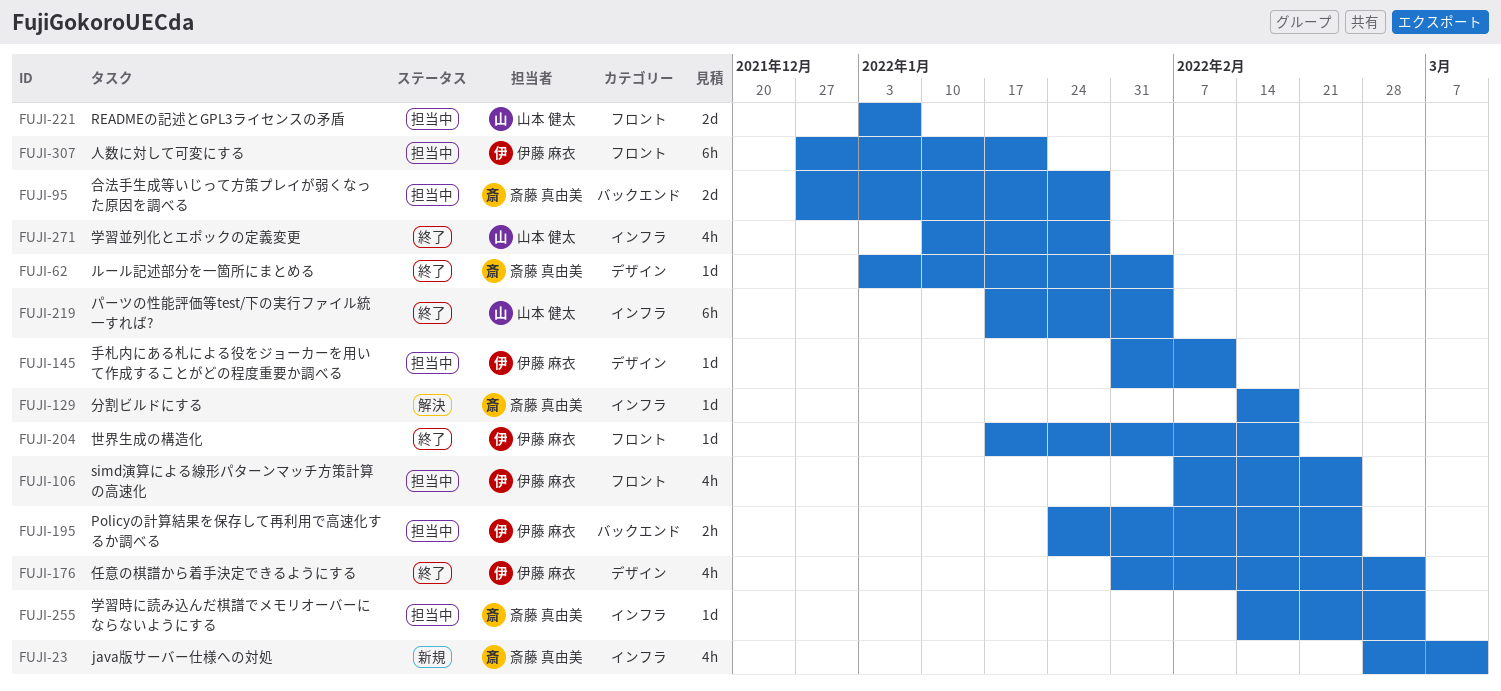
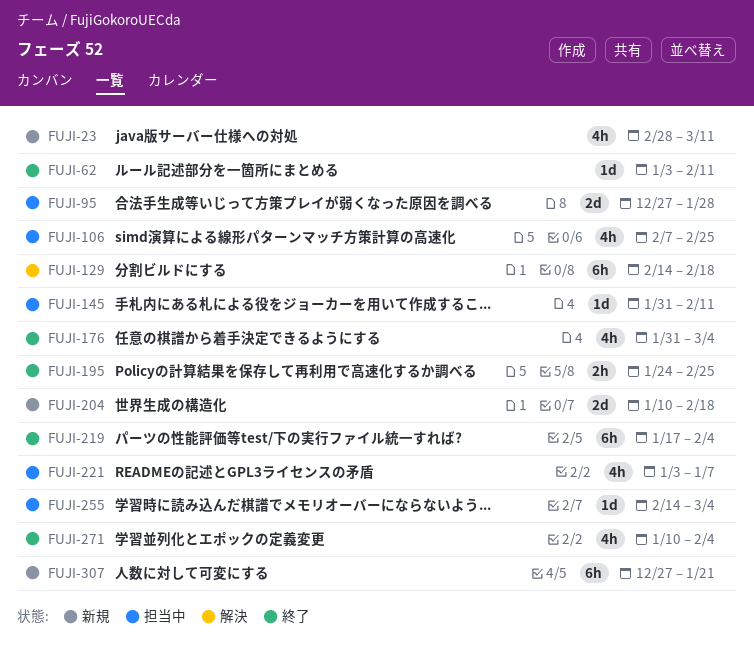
FUJI-62, due: Feb 4 -> Feb 11
FUJI-129, estimate: 1d -> 6h
FUJI-195, status: 担当中 -> 終了
FUJI-204, status: 終了 -> 新規
FUJI-204, estimate: 1d -> 2d
FUJI-204, start: Jan 17 -> Jan 10
FUJI-221, estimate: 2d -> 4h
FUJI-271, due: Jan 28 -> Feb 4
FUJI-307, status: 担当中 -> 新規

